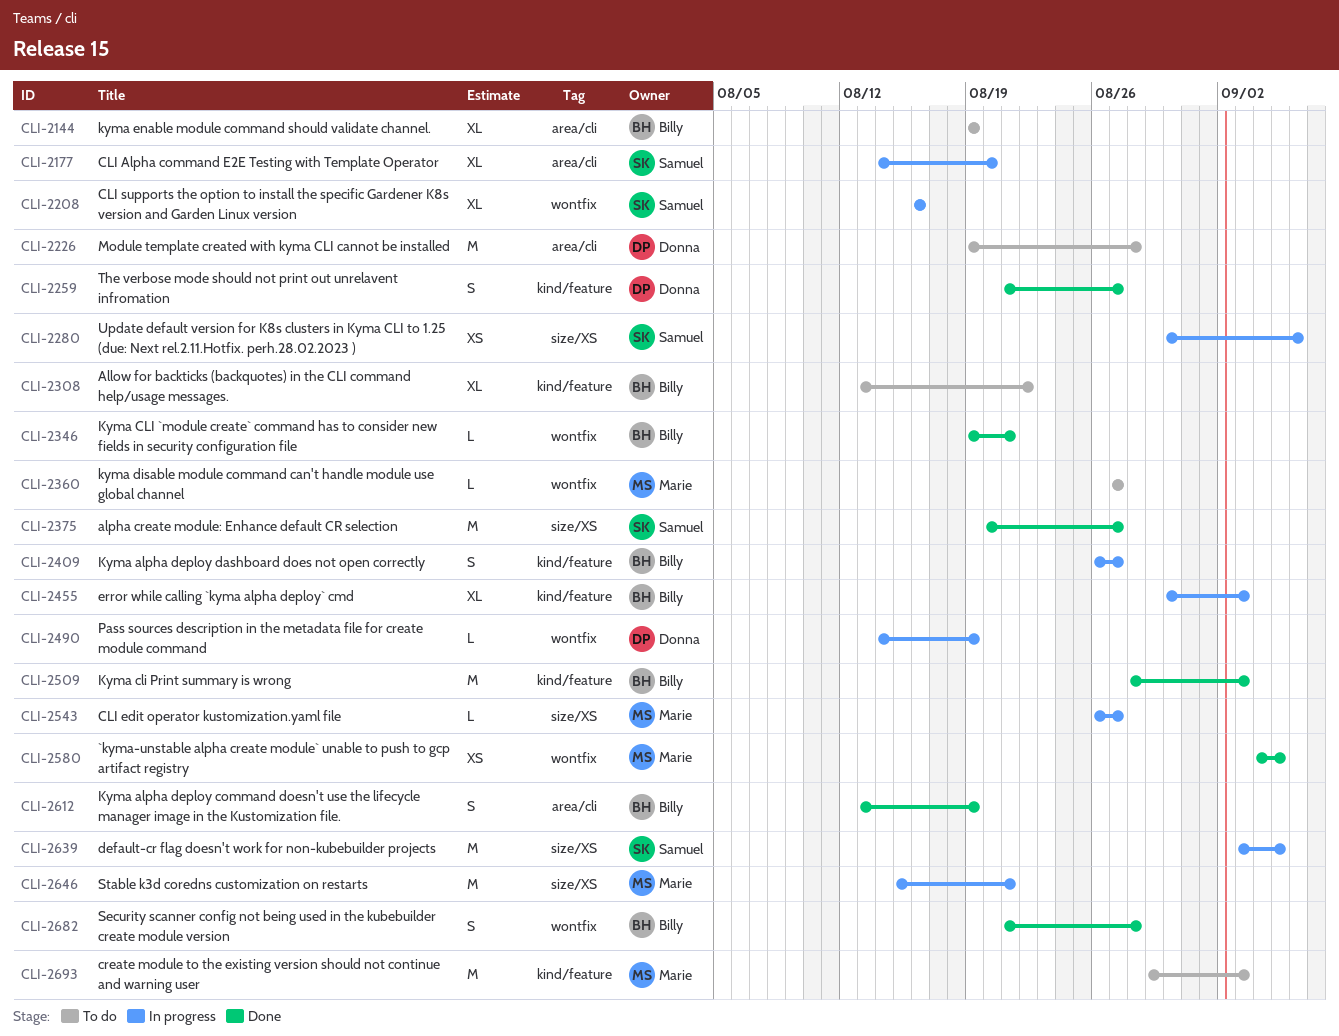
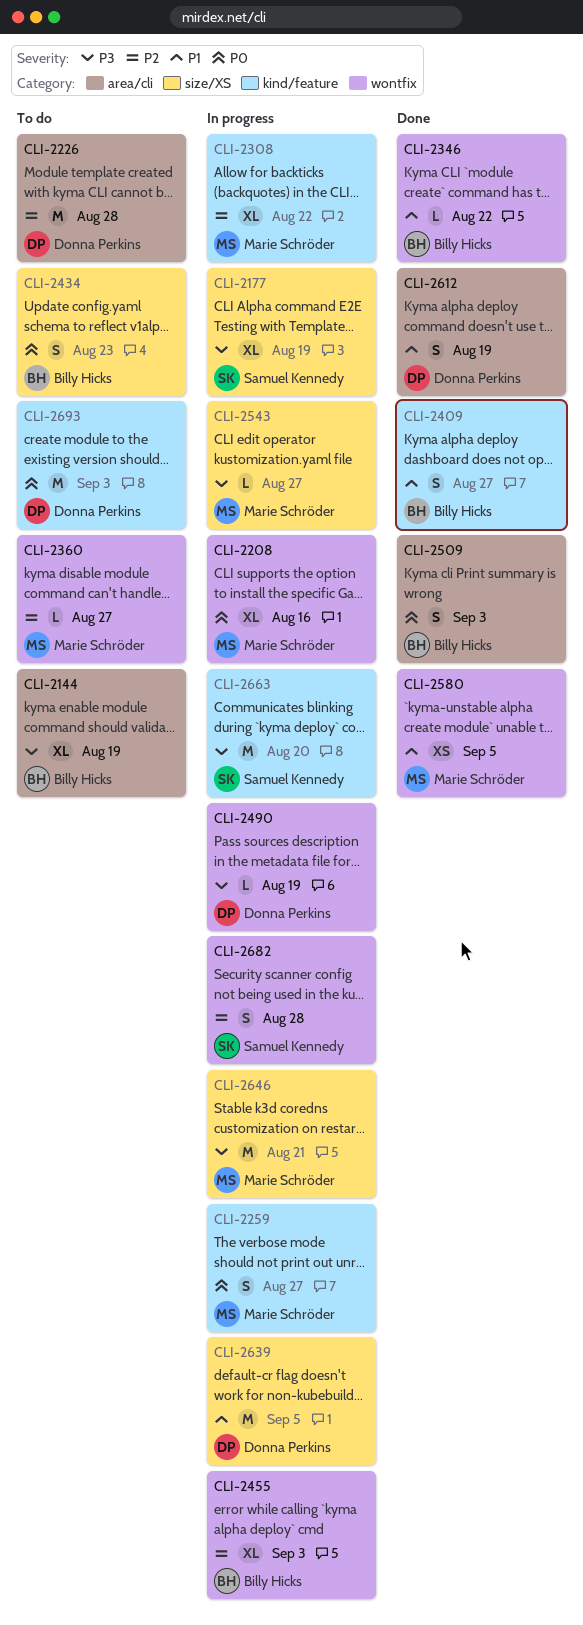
CLI-2177, label: area/cli -> size/XS
CLI-2177, due: Aug 20 -> Aug 19
CLI-2208, owner: Samuel Kennedy -> Marie Schröder
CLI-2259, status: Done -> In progress
CLI-2259, owner: Donna Perkins -> Marie Schröder
CLI-2280: present -> none
CLI-2308, status: To do -> In progress
CLI-2308, owner: Billy Hicks -> Marie Schröder
CLI-2346, due: Aug 21 -> Aug 22
CLI-2375: present -> none
CLI-2409, status: In progress -> Done
CLI-2434: none -> present
CLI-2455, label: kind/feature -> wontfix
CLI-2509, label: kind/feature -> area/cli
CLI-2509, estimate: M -> S
CLI-2612, owner: Billy Hicks -> Donna Perkins
CLI-2639, owner: Samuel Kennedy -> Donna Perkins
CLI-2663: none -> present
CLI-2682, status: Done -> In progress
CLI-2682, owner: Billy Hicks -> Samuel Kennedy
CLI-2693, owner: Marie Schröder -> Donna Perkins

